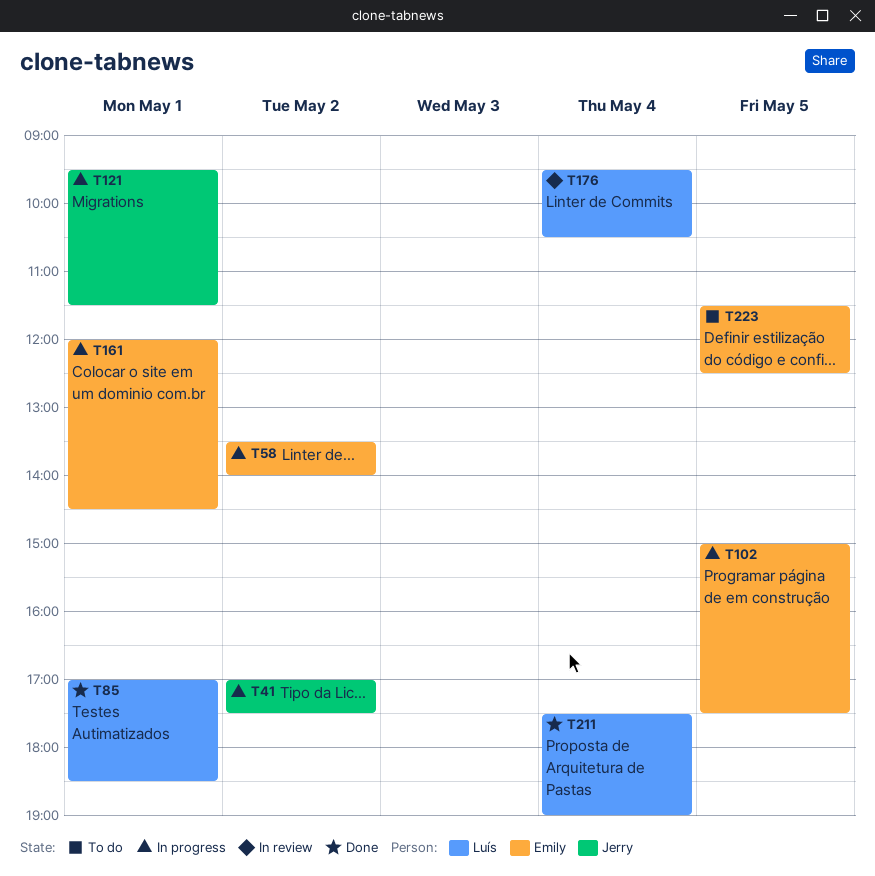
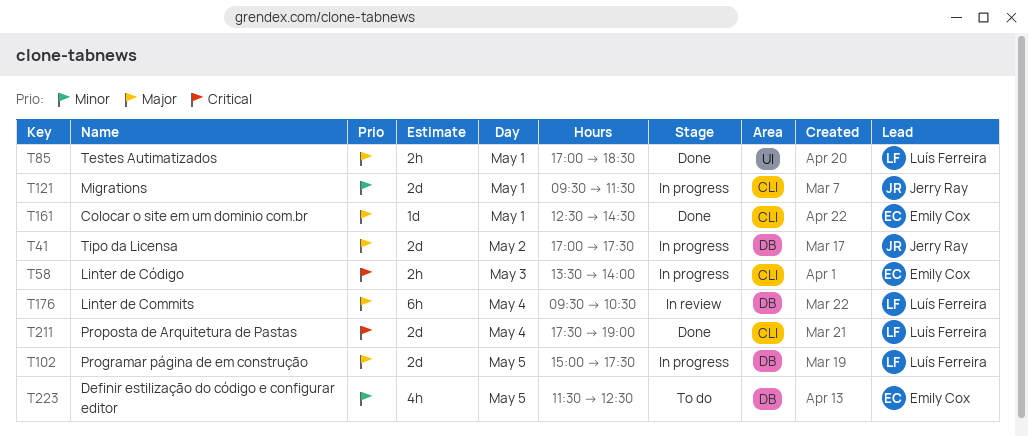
T58, day: May 2 -> May 3
T102, owner: Emily Cox -> Luís Ferreira
T161, status: In progress -> Done
T161, begins: 12:00 -> 12:30

